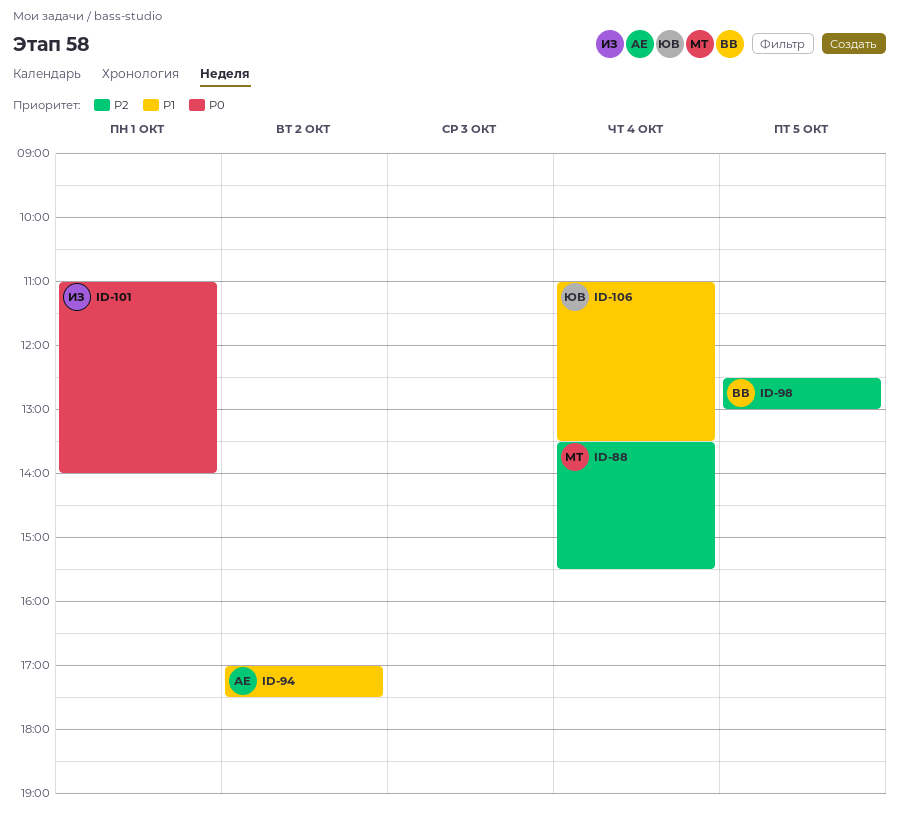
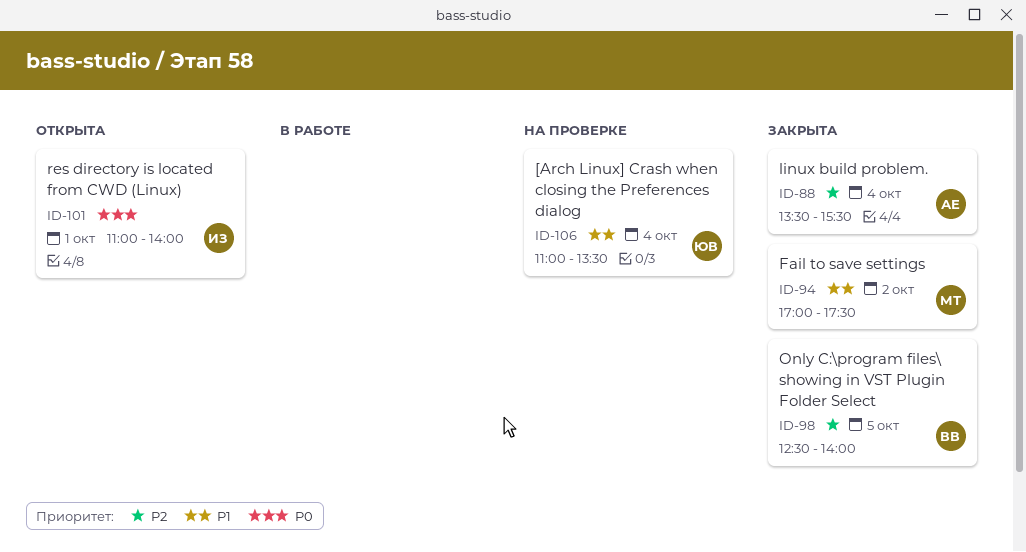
ID-88, owner: МТ -> АЕ
ID-94, owner: АЕ -> МТ
ID-98, ends: 13:00 -> 14:00

